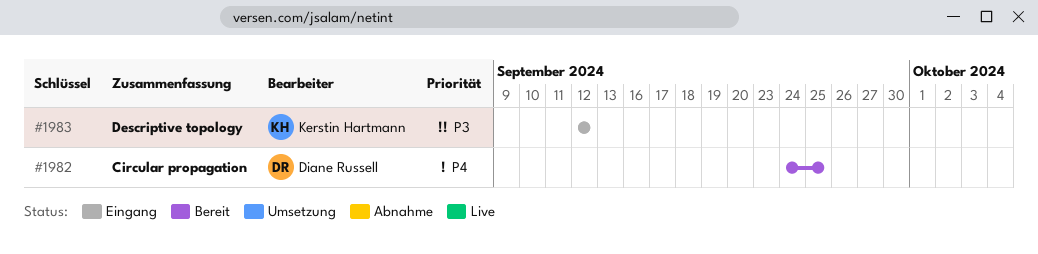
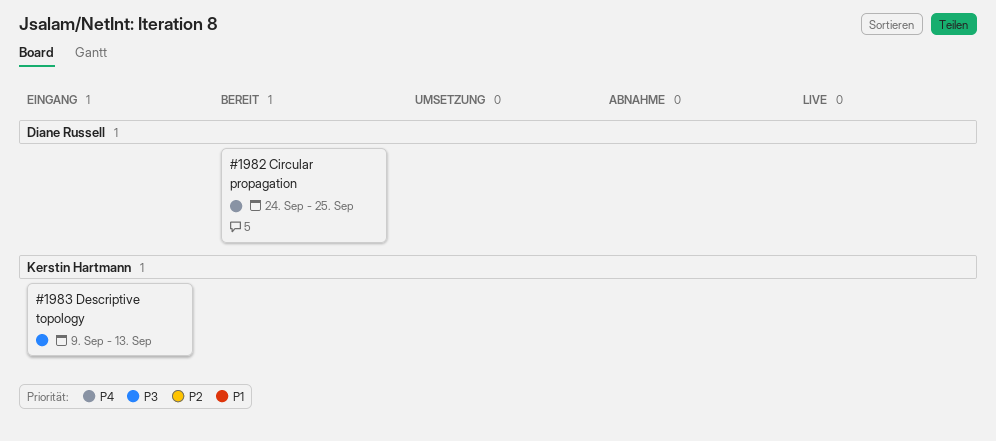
#1983, start: Sep 12 -> Sep 9
#1983, due: Sep 12 -> Sep 13

